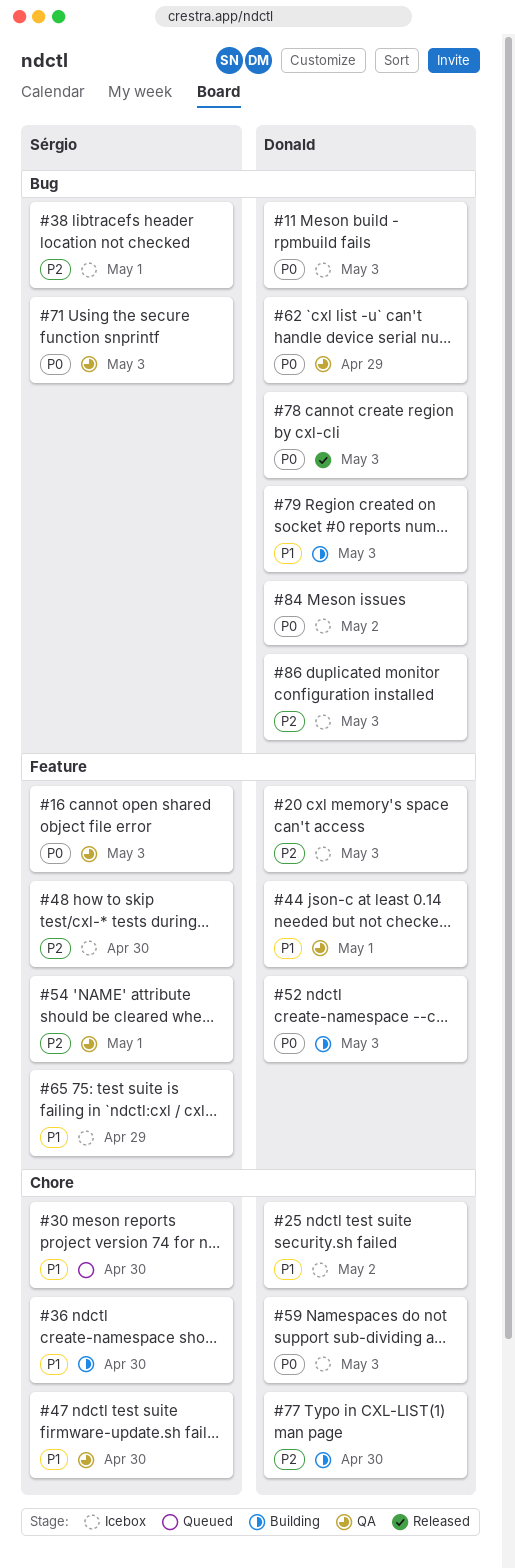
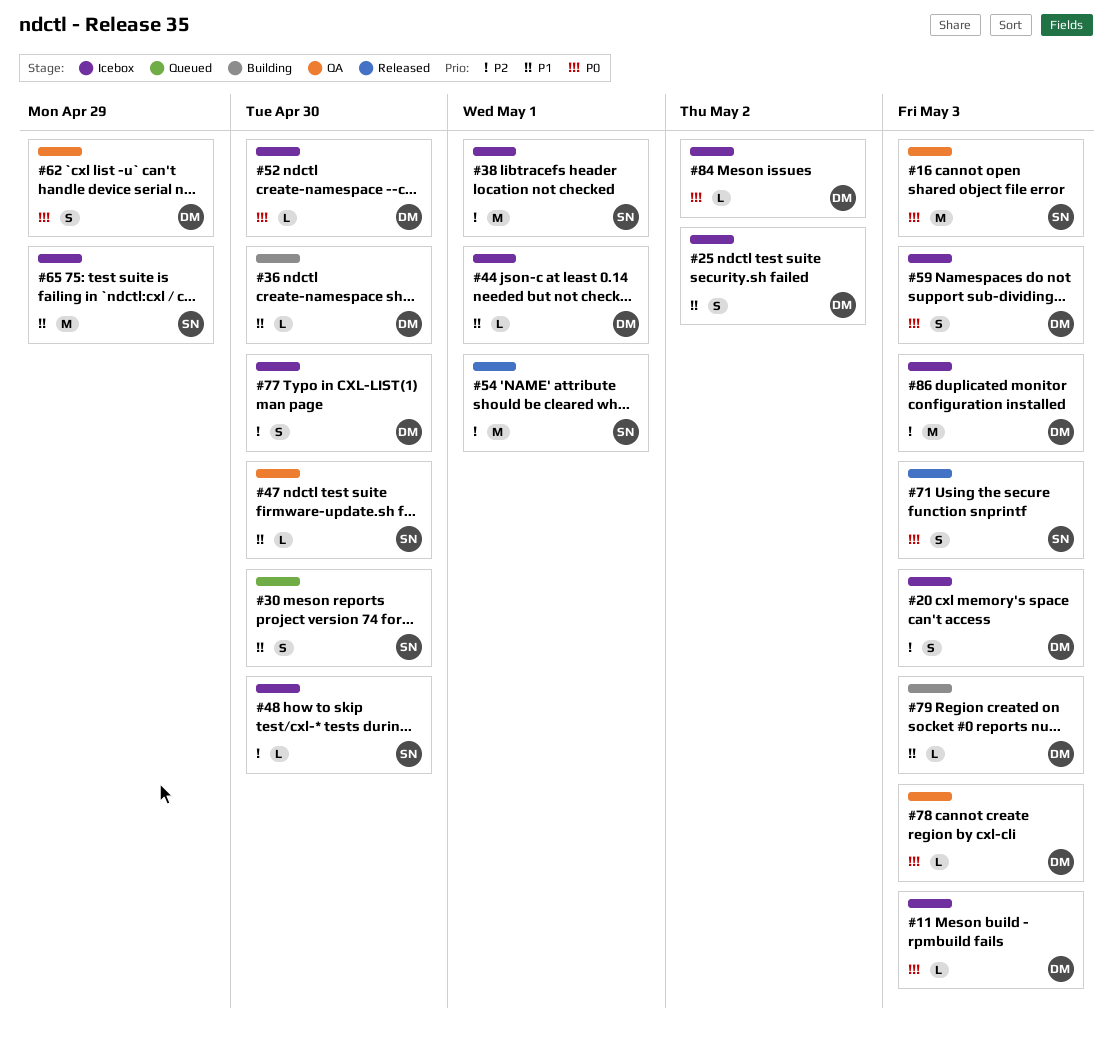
#36, owner: Sérgio -> Donald
#44, status: QA -> Icebox
#52, status: Building -> Icebox
#52, due: May 3 -> Apr 30
#54, status: QA -> Released
#71, status: QA -> Released
#77, status: Building -> Icebox
#78, status: Released -> QA

